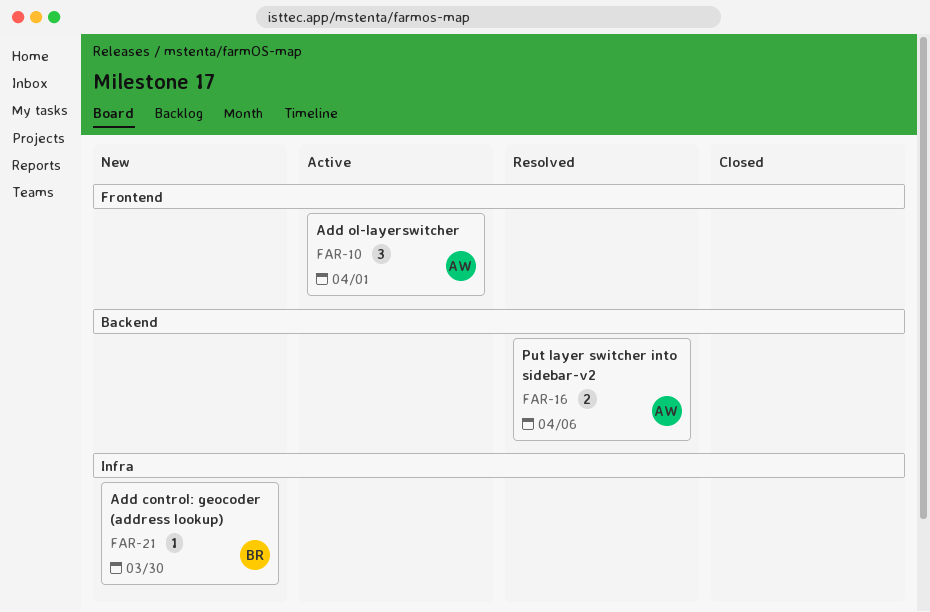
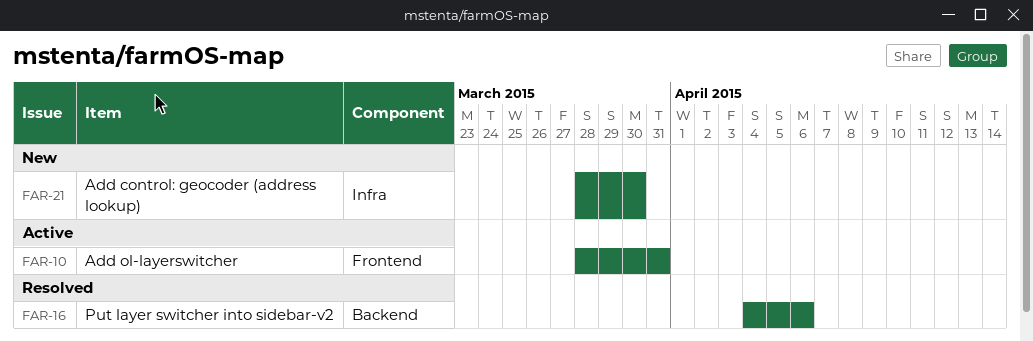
FAR-10, due: Apr 1 -> Mar 31

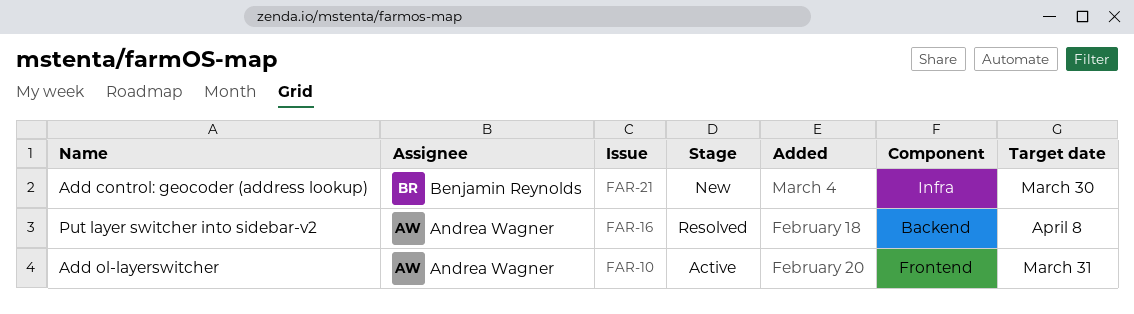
FAR-16, due: Apr 6 -> Apr 8

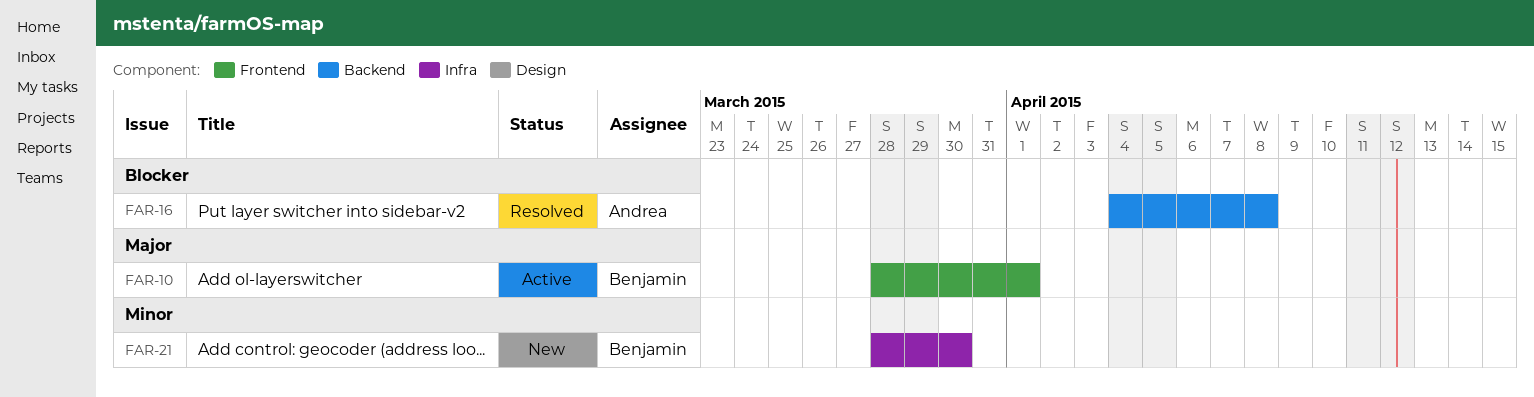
FAR-10, owner: Andrea Wagner -> Benjamin Reynolds
FAR-10, due: Mar 31 -> Apr 1

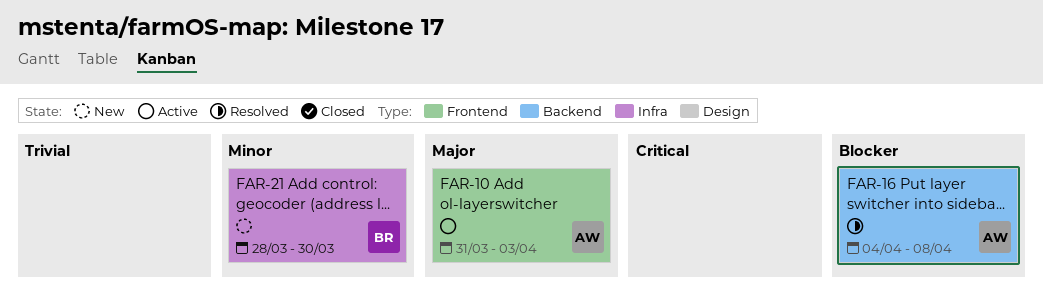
FAR-10, owner: Benjamin -> Andrea
FAR-10, start: Mar 28 -> Mar 31
FAR-10, due: Apr 1 -> Apr 3

